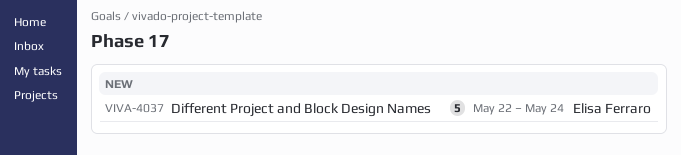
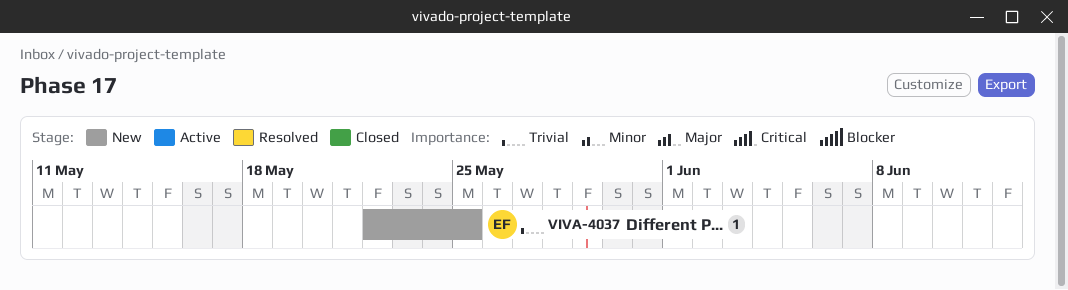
VIVA-4037, estimate: 5 -> 1
VIVA-4037, due: May 24 -> May 25

